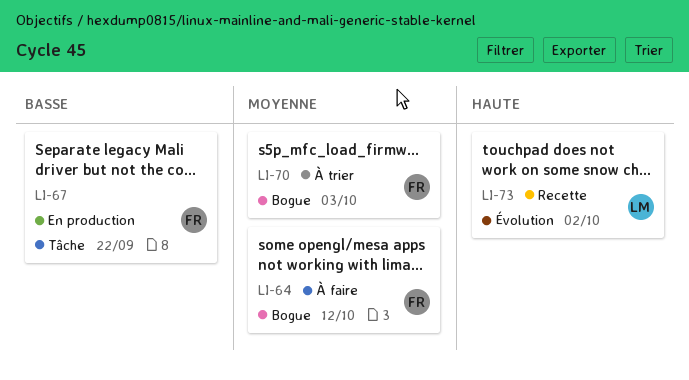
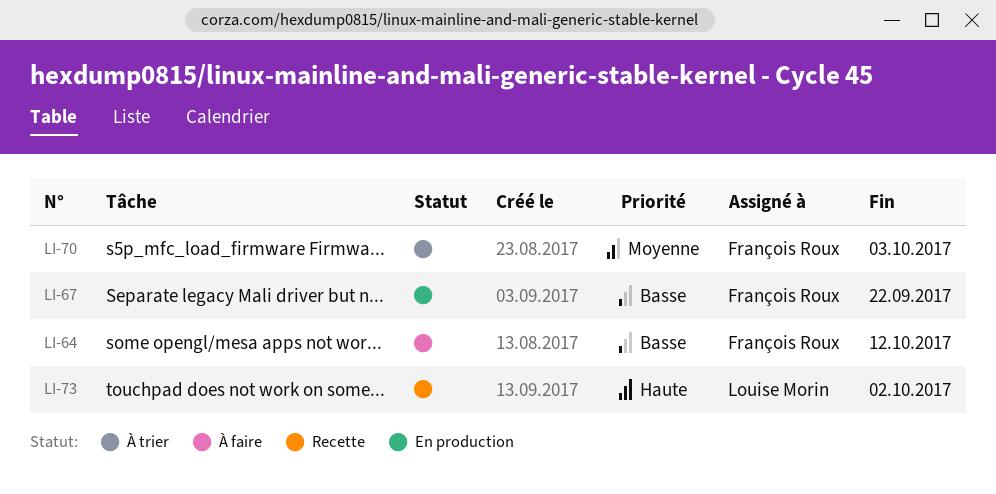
LI-64, priority: Moyenne -> Basse

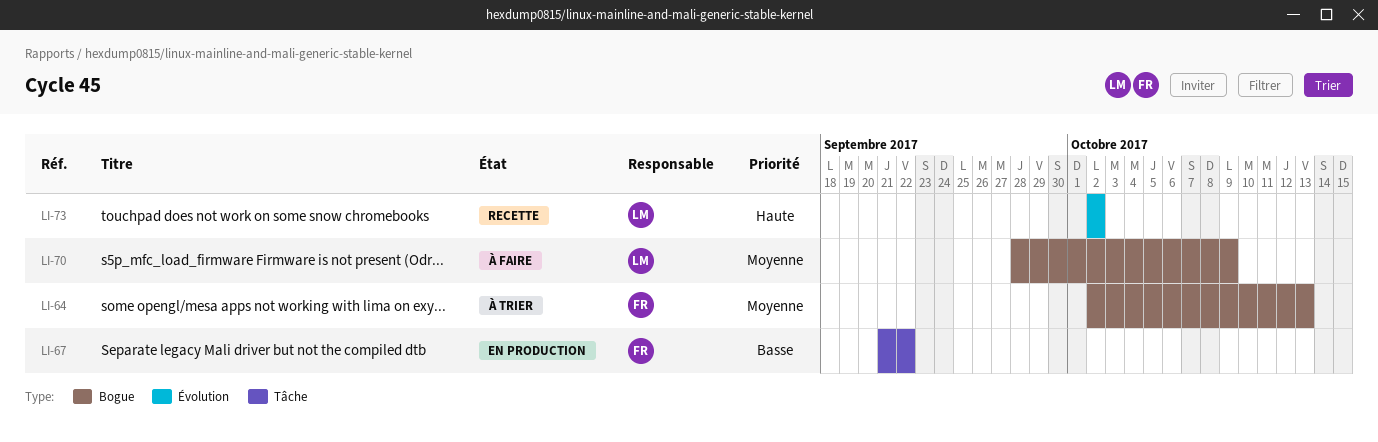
LI-64, status: À faire -> À trier
LI-64, priority: Basse -> Moyenne
LI-64, due: Oct 12 -> Oct 13
LI-70, status: À trier -> À faire
LI-70, owner: François Roux -> Louise Morin
LI-70, due: Oct 3 -> Oct 9

